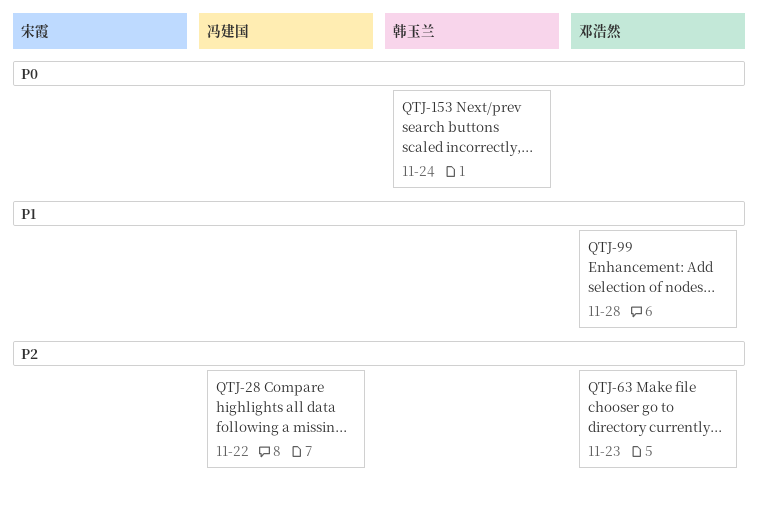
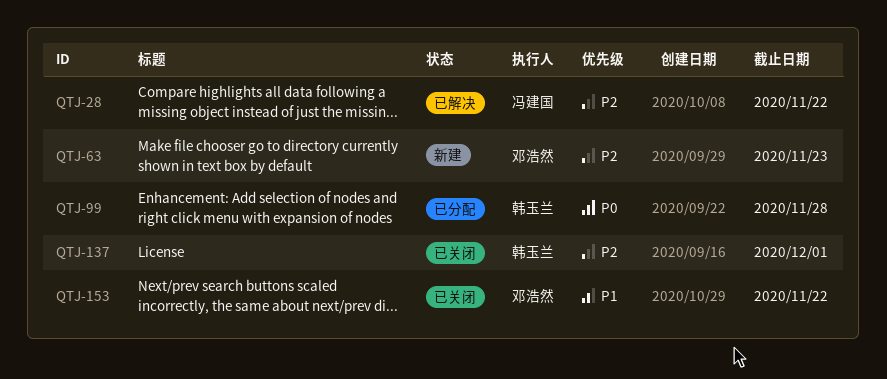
QTJ-99, owner: 邓浩然 -> 韩玉兰
QTJ-99, priority: P1 -> P0
QTJ-137: none -> present
QTJ-153, owner: 韩玉兰 -> 邓浩然
QTJ-153, priority: P0 -> P1
QTJ-153, due: Nov 24 -> Nov 22

